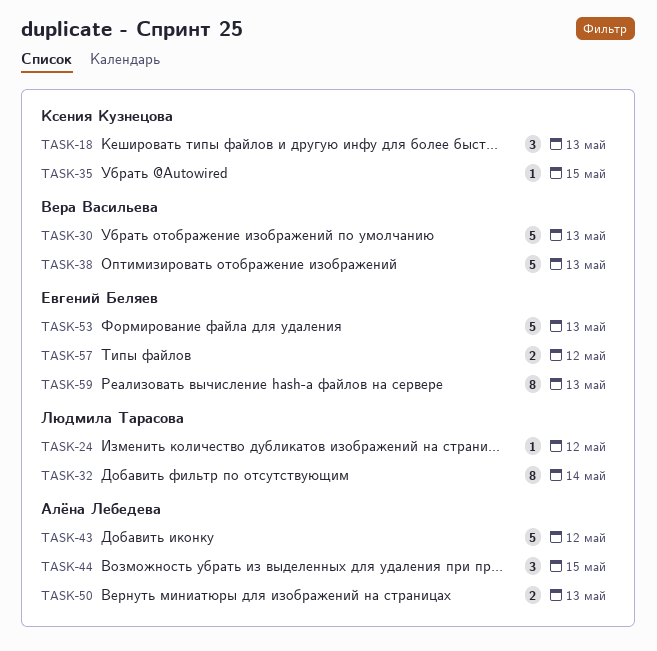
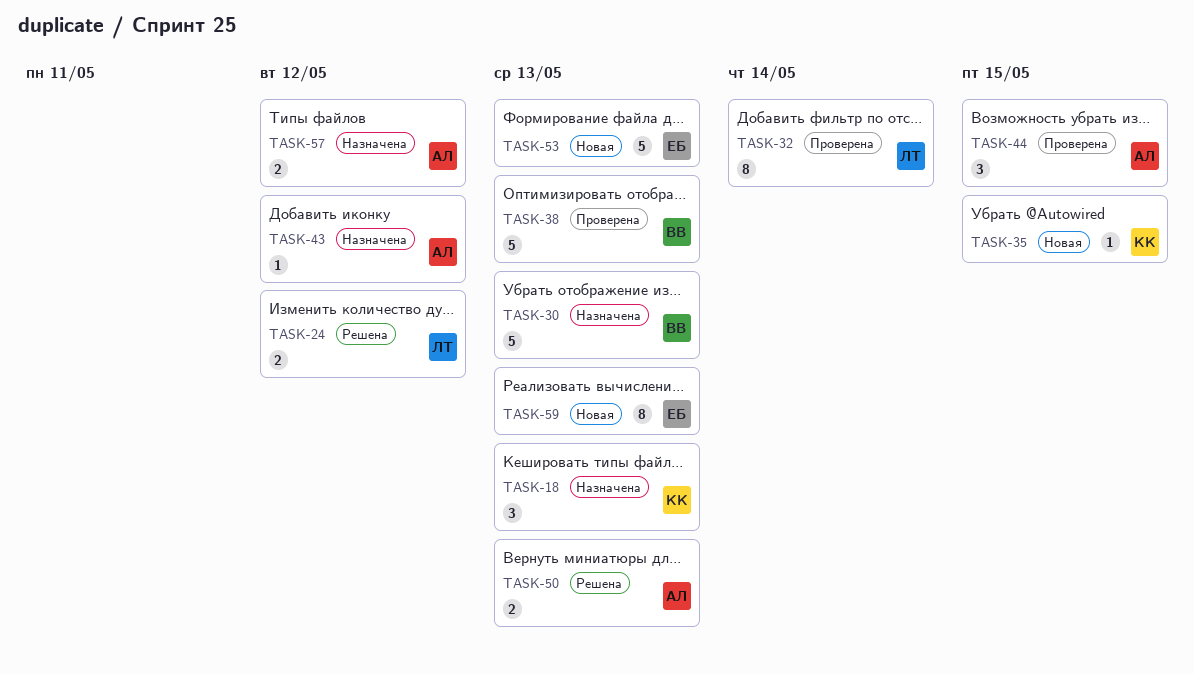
TASK-24, estimate: 1 -> 2
TASK-43, estimate: 5 -> 1
TASK-57, owner: Евгений Беляев -> Алёна Лебедева

